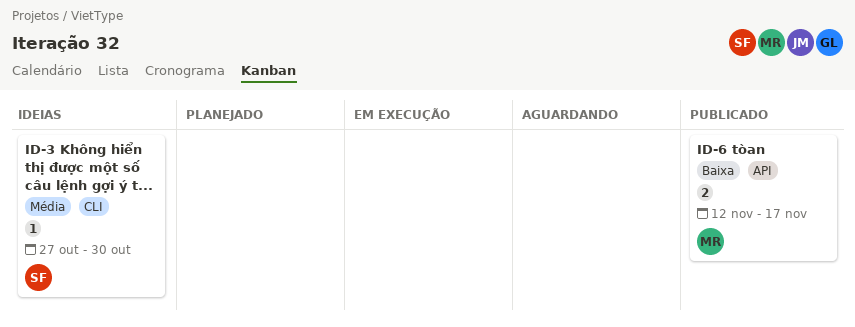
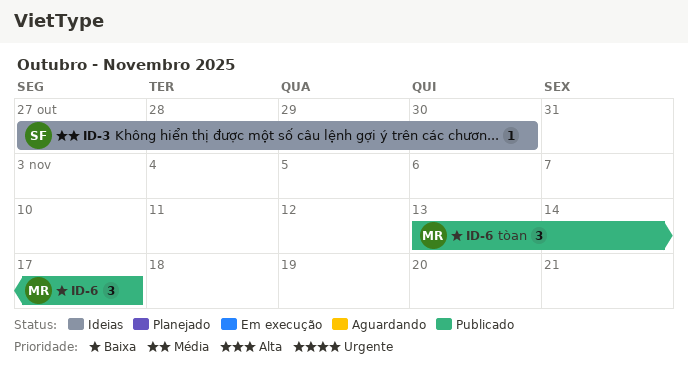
ID-6, estimate: 2 -> 3
ID-6, start: Nov 12 -> Nov 13

